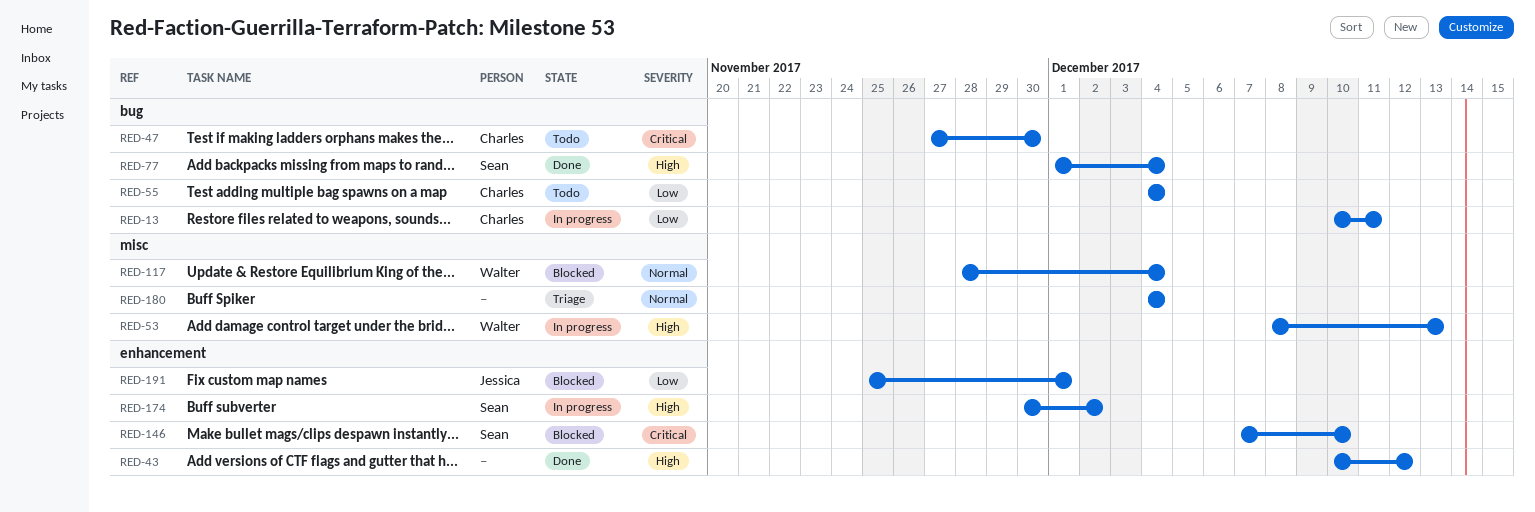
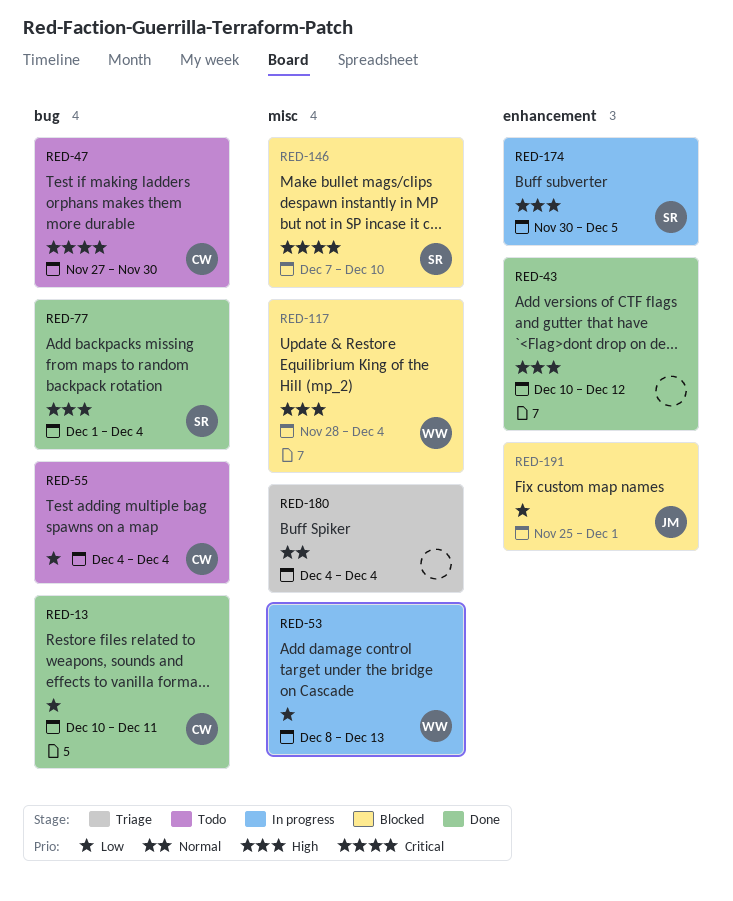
RED-13, status: In progress -> Done
RED-53, priority: High -> Low
RED-117, priority: Normal -> High
RED-146, label: enhancement -> misc
RED-174, due: Dec 2 -> Dec 5

